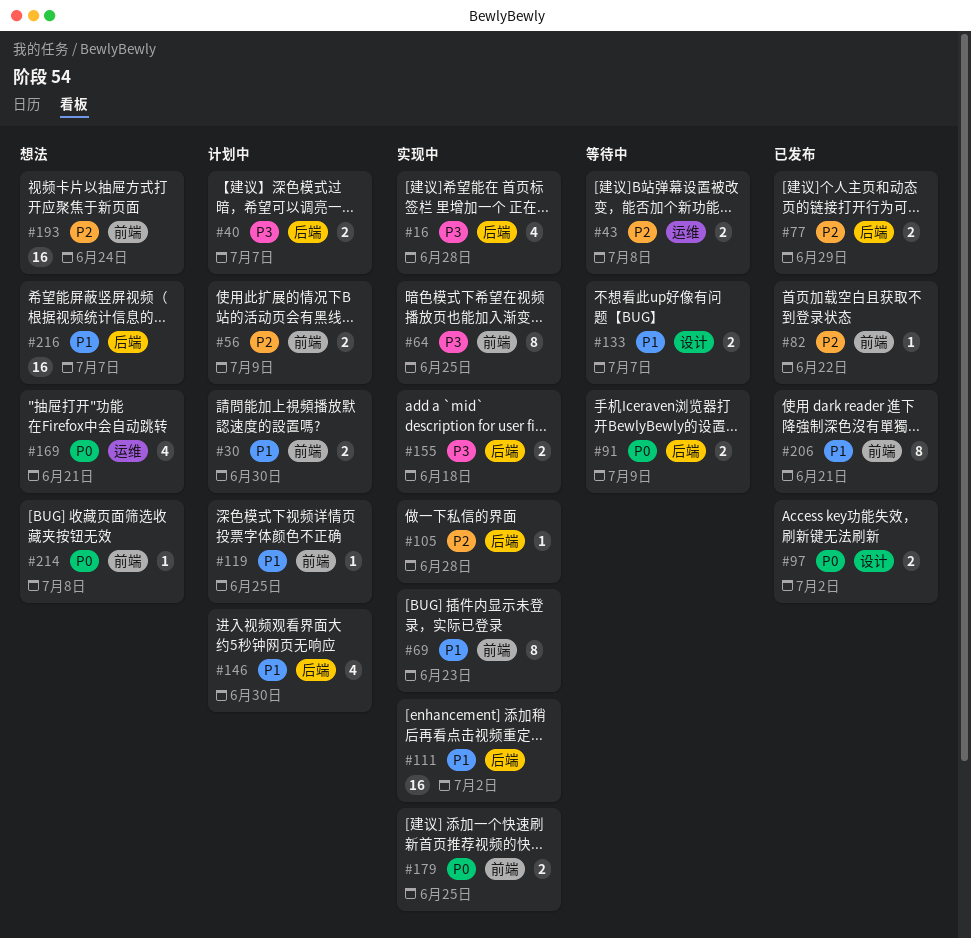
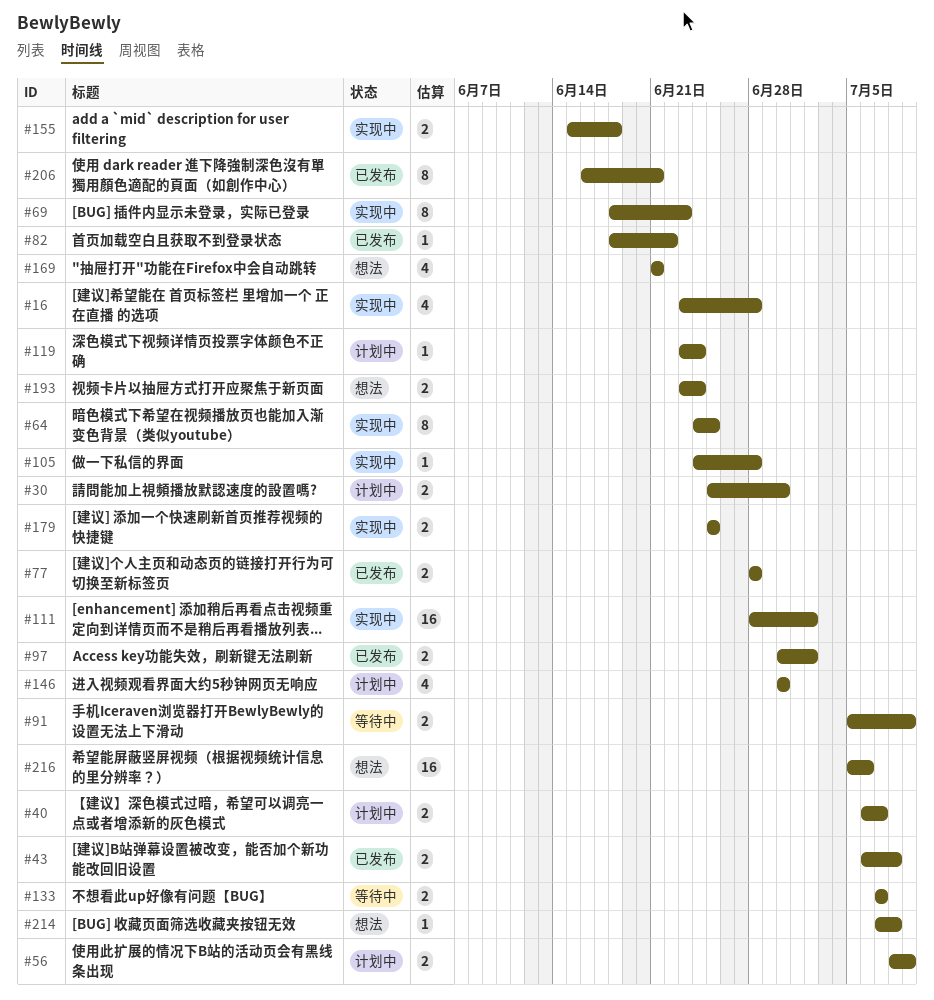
#43, status: 等待中 -> 已发布
#77, due: Jun 29 -> Jun 28
#119, due: Jun 25 -> Jun 24
#193, estimate: 16 -> 2
#216, due: Jul 7 -> Jul 6

